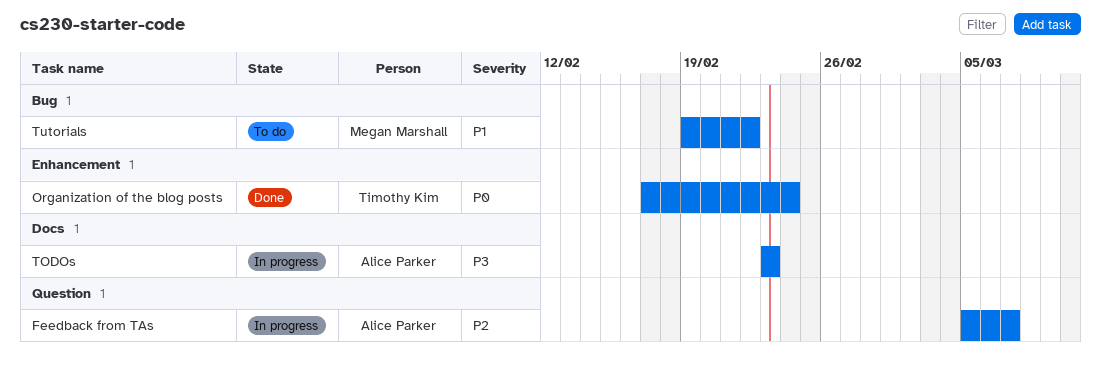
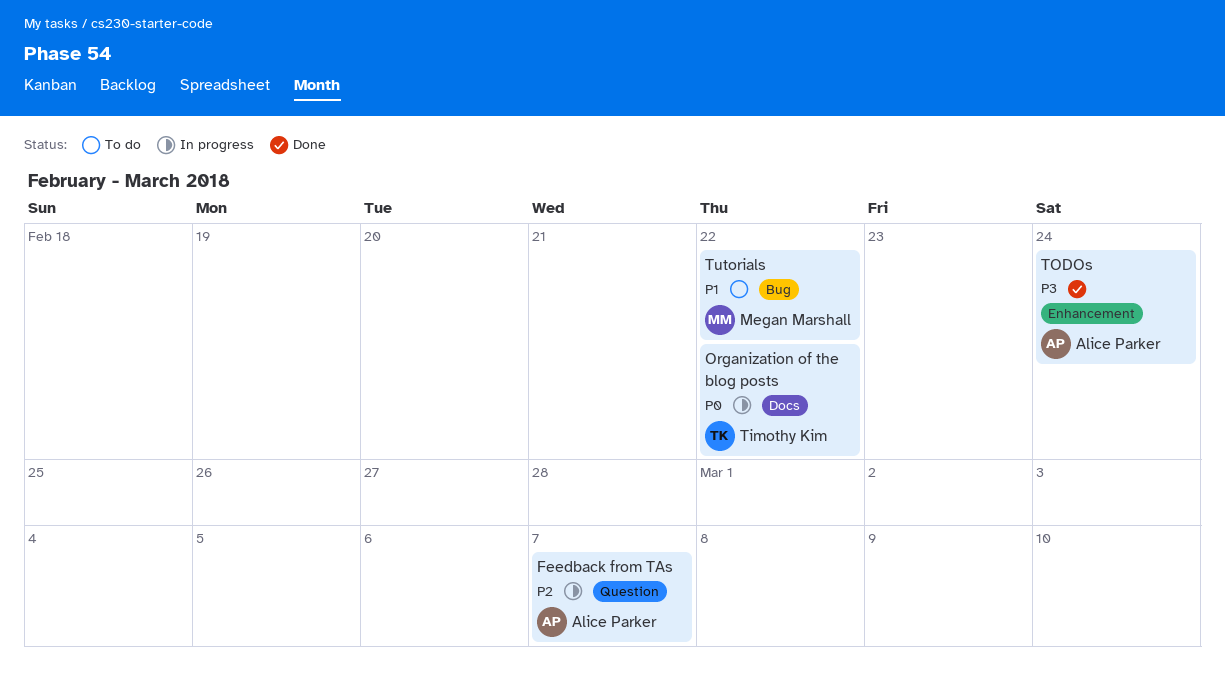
Organization of the blog posts, status: Done -> In progress
Organization of the blog posts, label: Enhancement -> Docs
Organization of the blog posts, due: Feb 24 -> Feb 22
TODOs, status: In progress -> Done
TODOs, label: Docs -> Enhancement
TODOs, due: Feb 23 -> Feb 24

